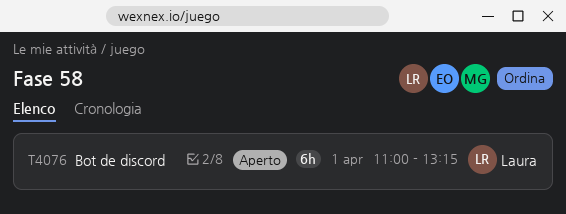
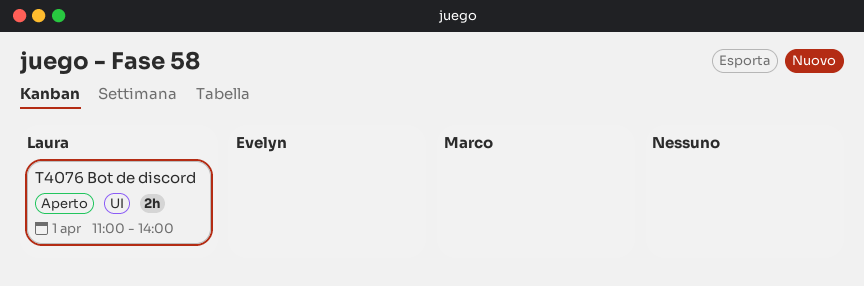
T4076, estimate: 6h -> 2h
T4076, ends: 13:15 -> 14:00

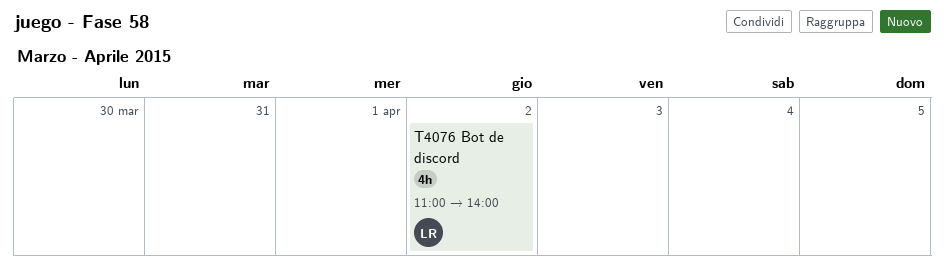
T4076, estimate: 2h -> 4h
T4076, day: Apr 1 -> Apr 2

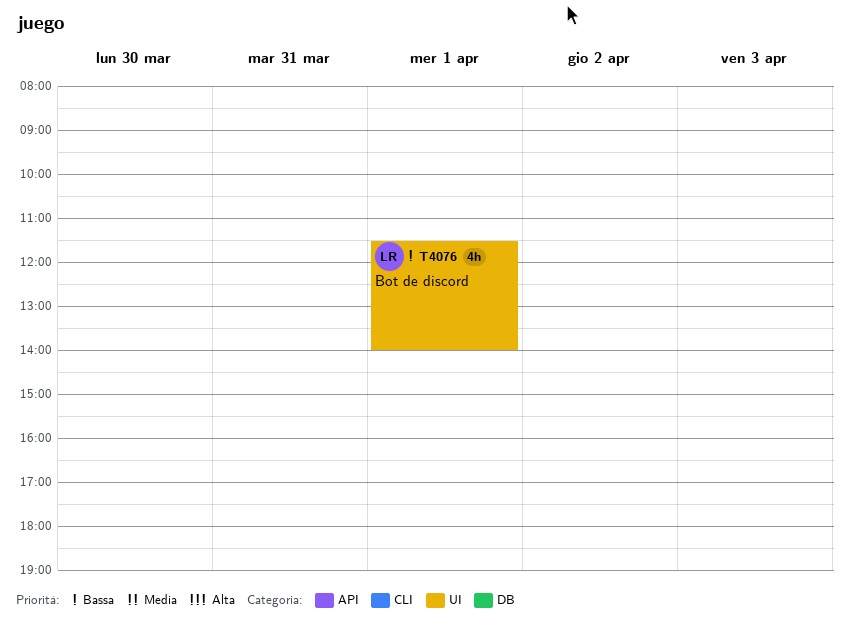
T4076, day: Apr 2 -> Apr 1
T4076, begins: 11:00 -> 11:30

